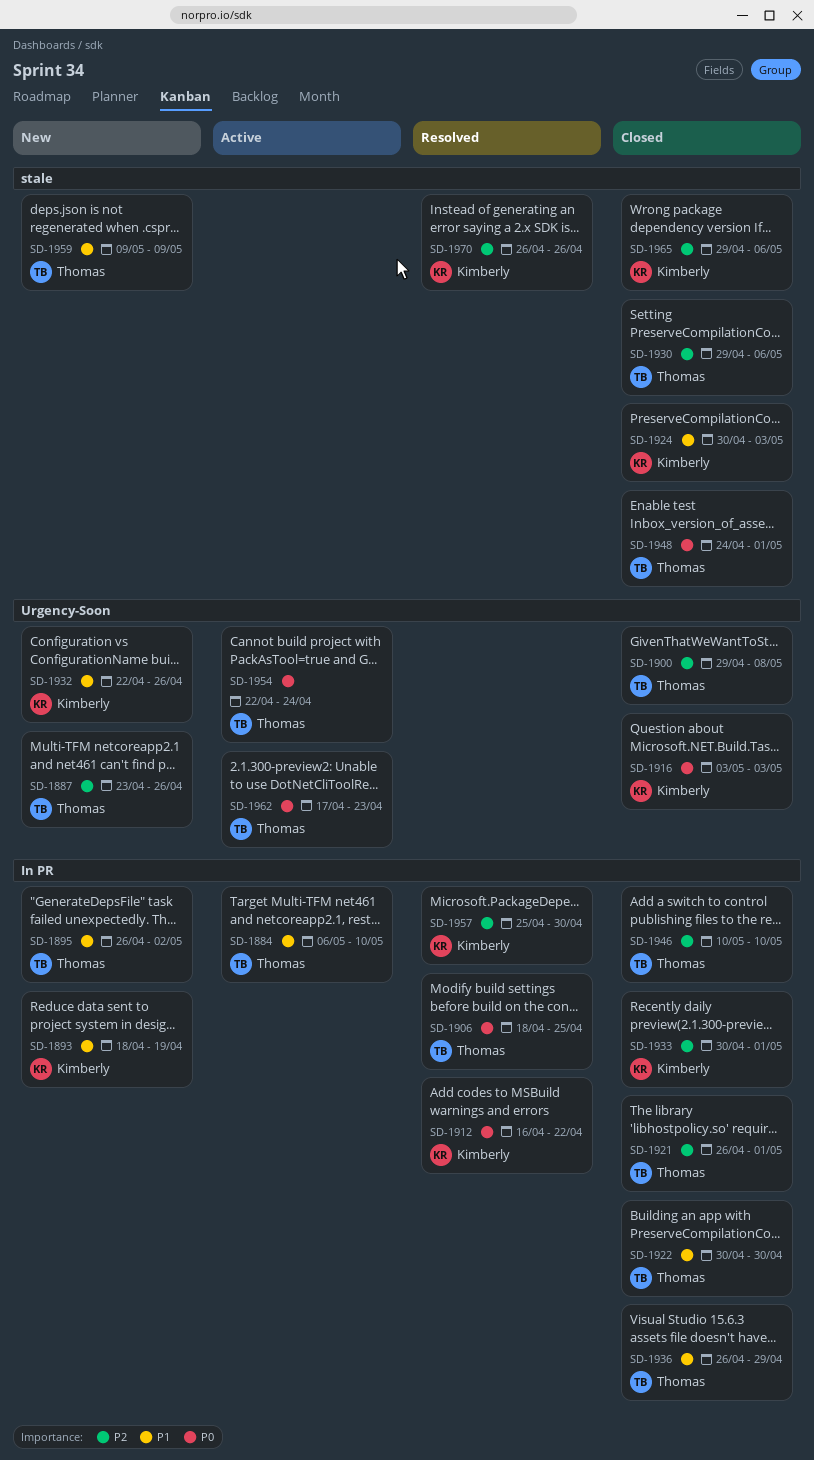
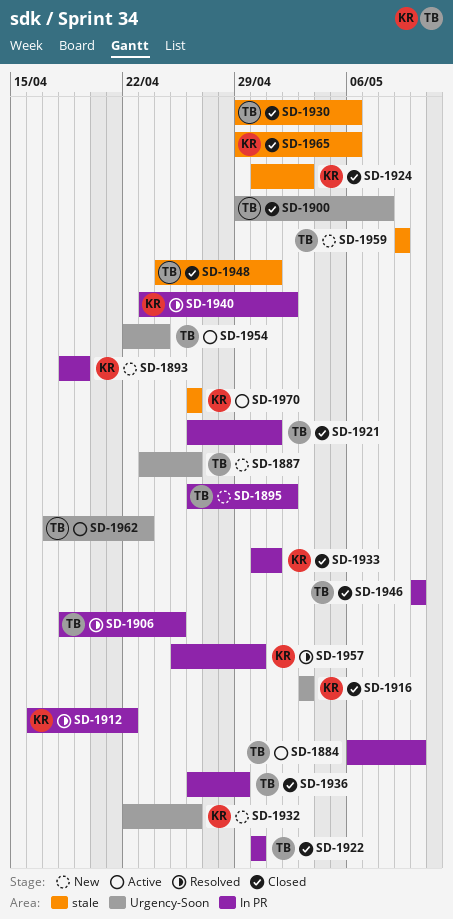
SD-1940: none -> present
SD-1970, status: Resolved -> Active

